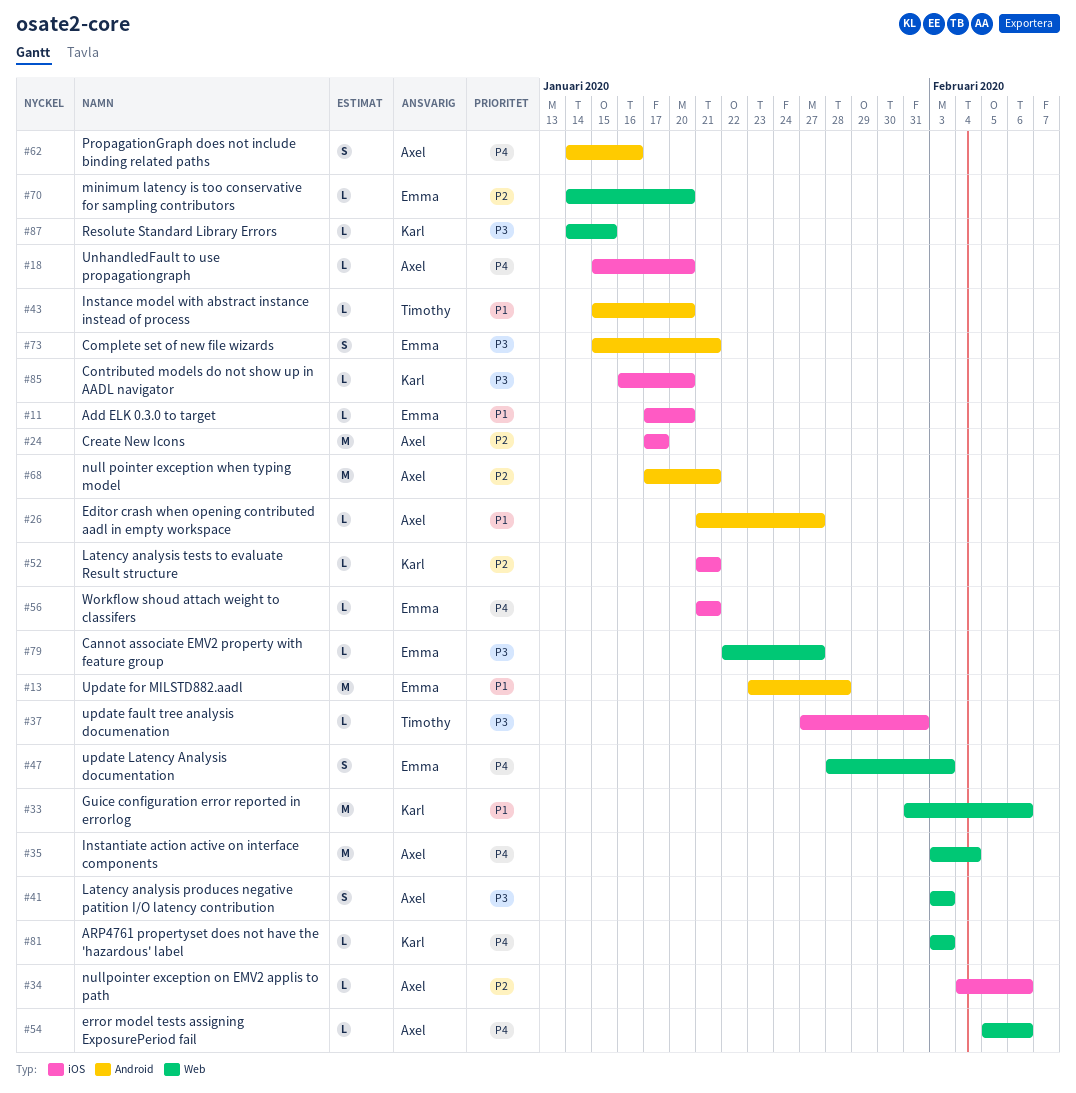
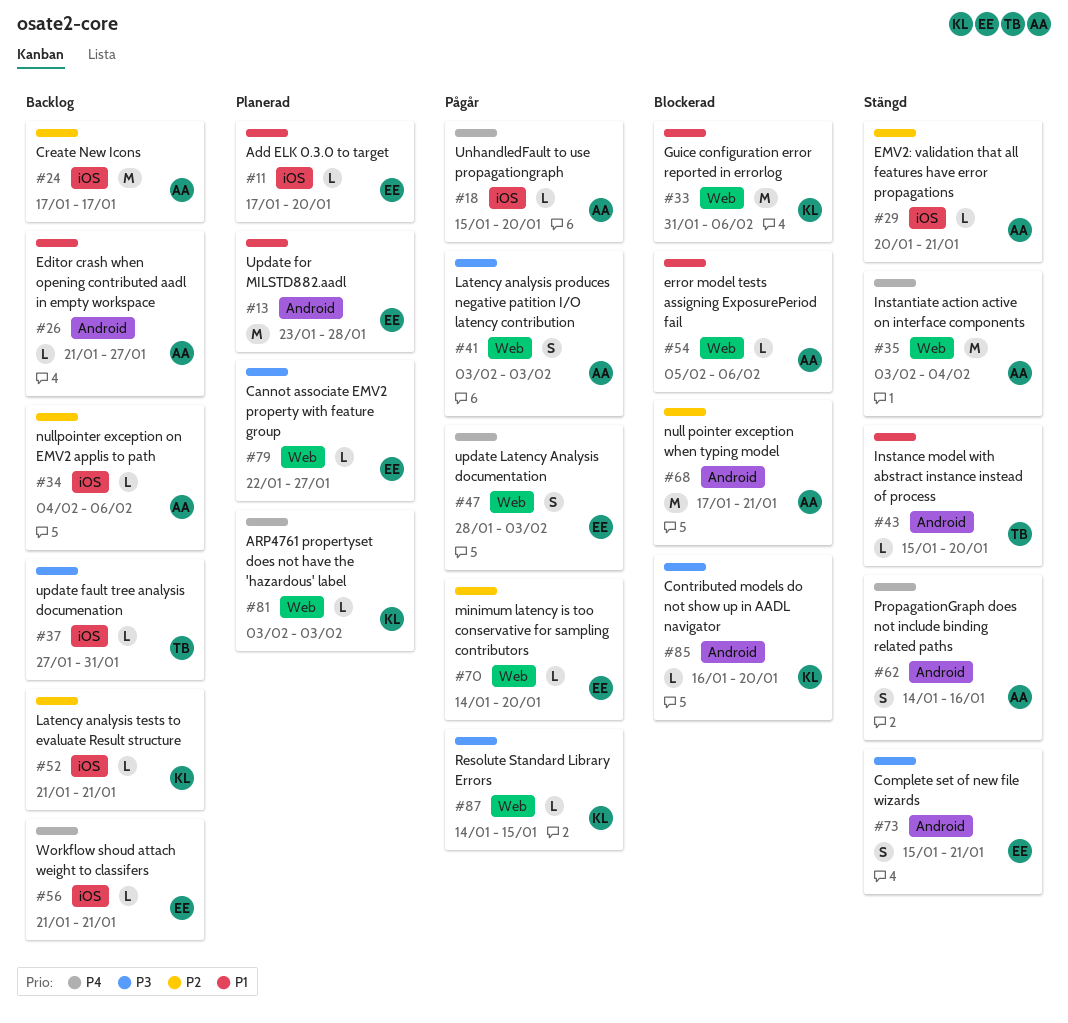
#29: none -> present
#54, priority: P4 -> P1
#85, label: iOS -> Android

